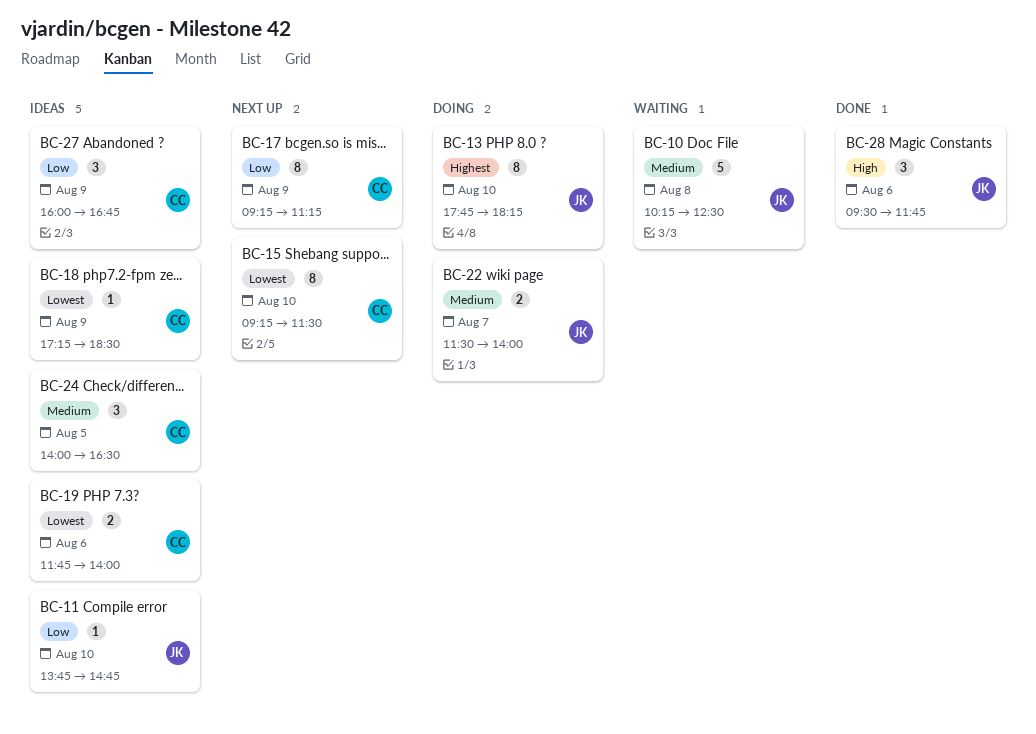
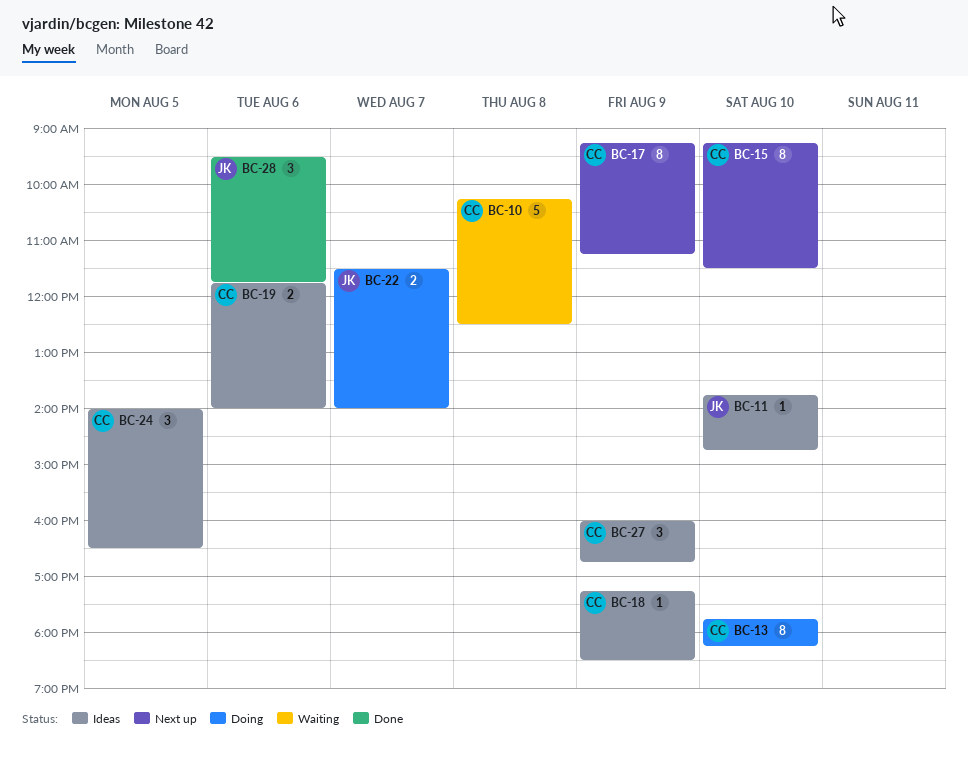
BC-10, owner: JK -> CC
BC-13, owner: JK -> CC

